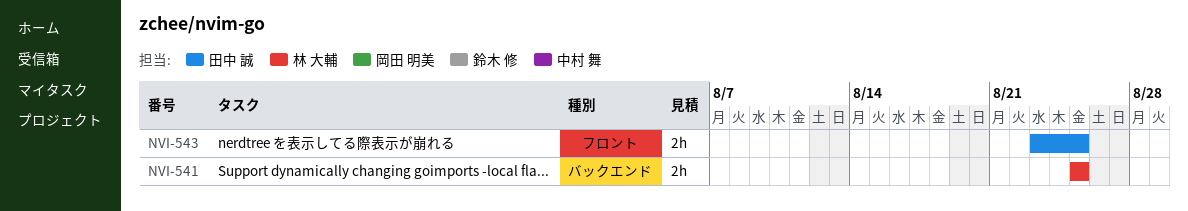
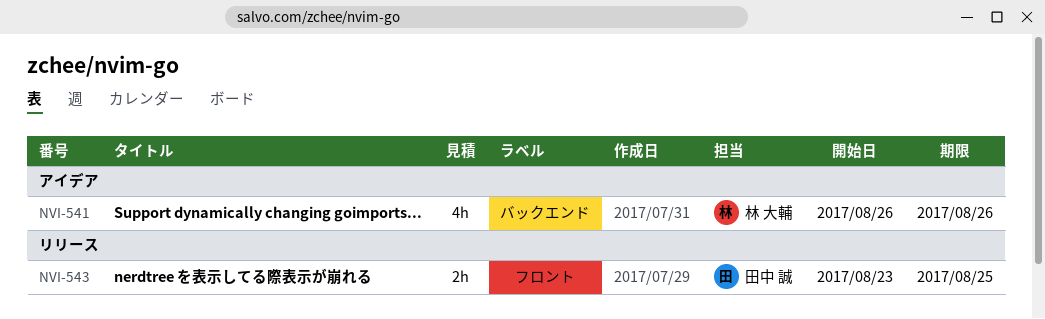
NVI-541, estimate: 2h -> 4h
NVI-541, start: Aug 25 -> Aug 26
NVI-541, due: Aug 25 -> Aug 26

